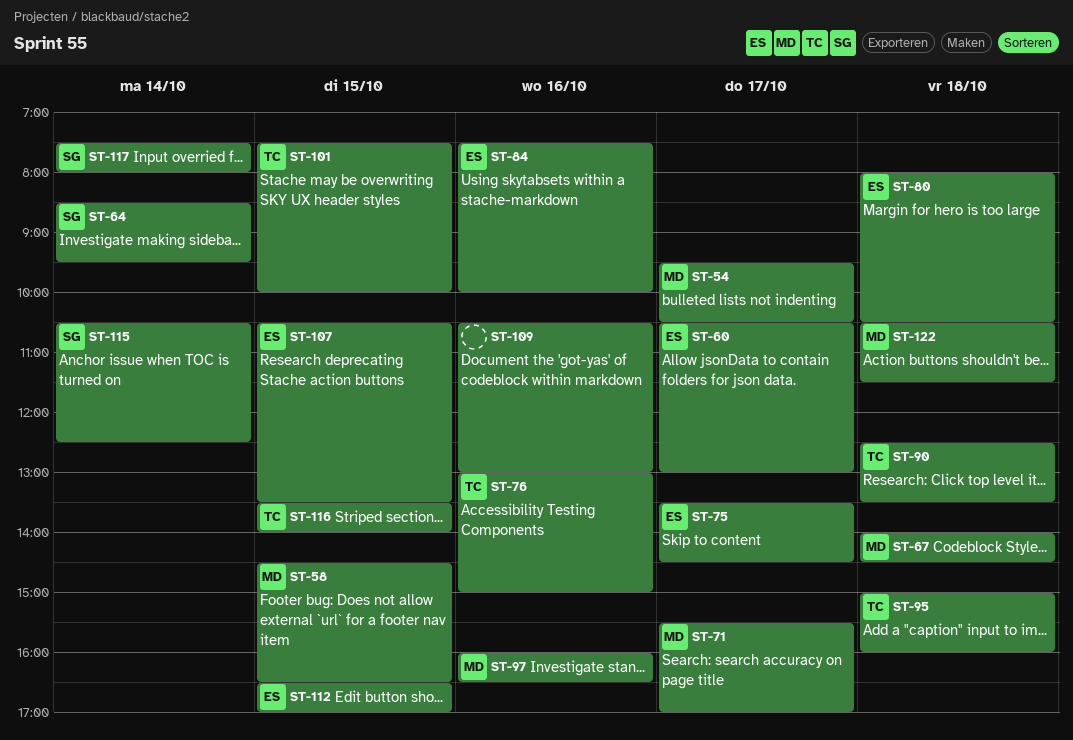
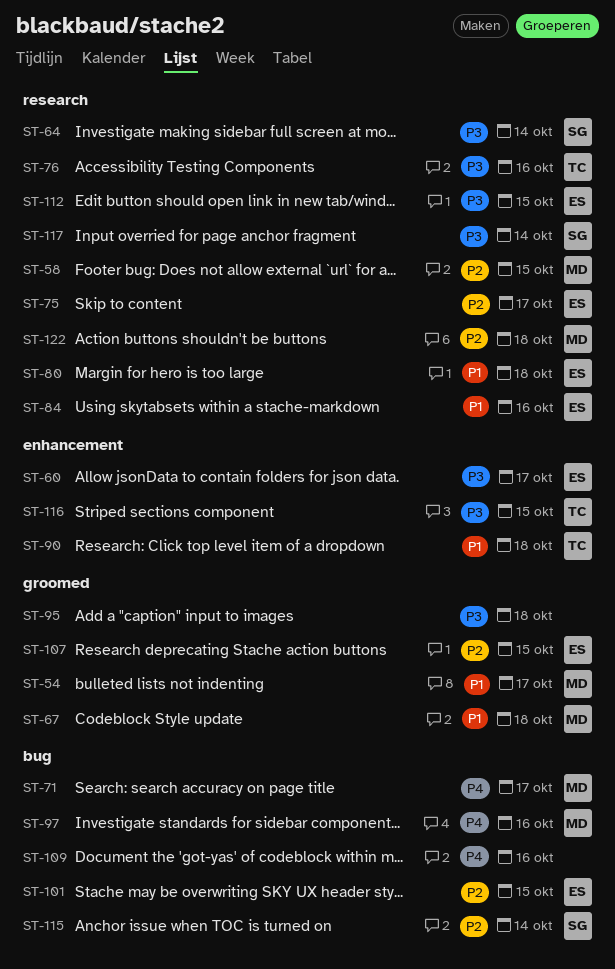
ST-95, owner: TC -> none
ST-101, owner: TC -> ES

